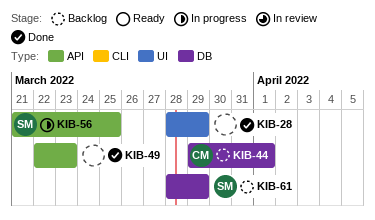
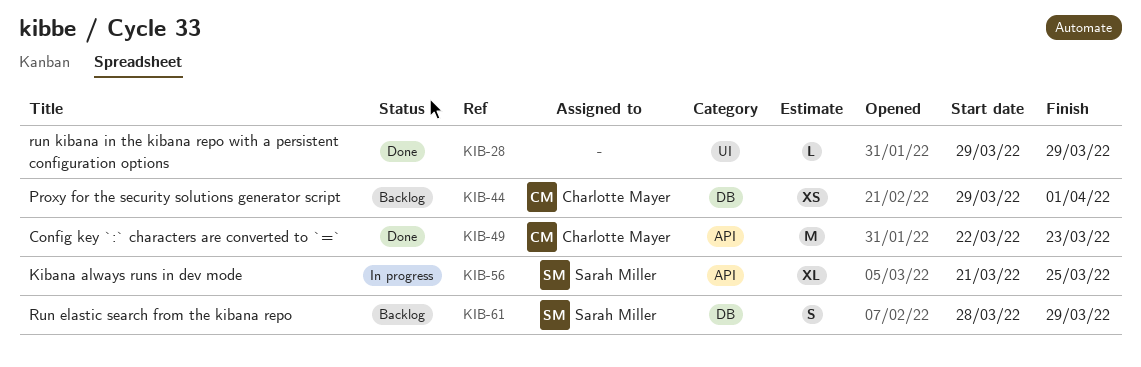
KIB-28, start: Mar 28 -> Mar 29
KIB-49, owner: none -> Charlotte Mayer

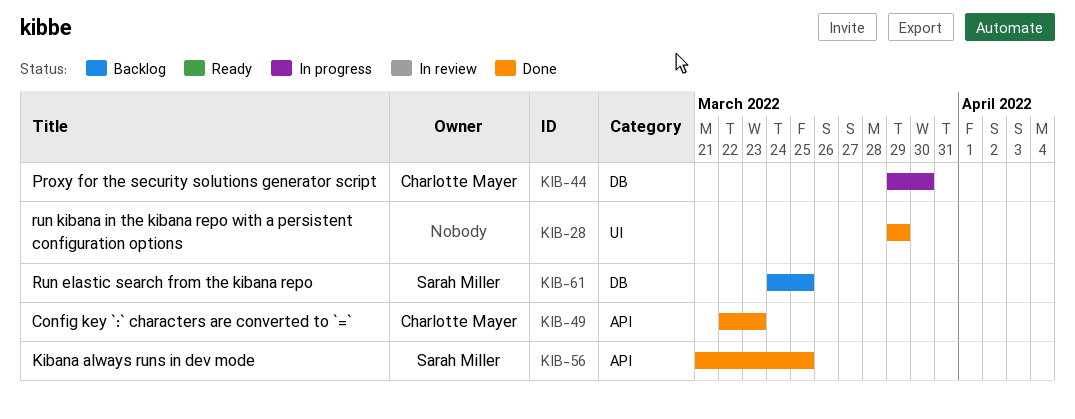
KIB-44, status: Backlog -> In progress
KIB-44, due: Apr 1 -> Mar 30
KIB-56, status: In progress -> Done
KIB-61, start: Mar 28 -> Mar 24
KIB-61, due: Mar 29 -> Mar 25

